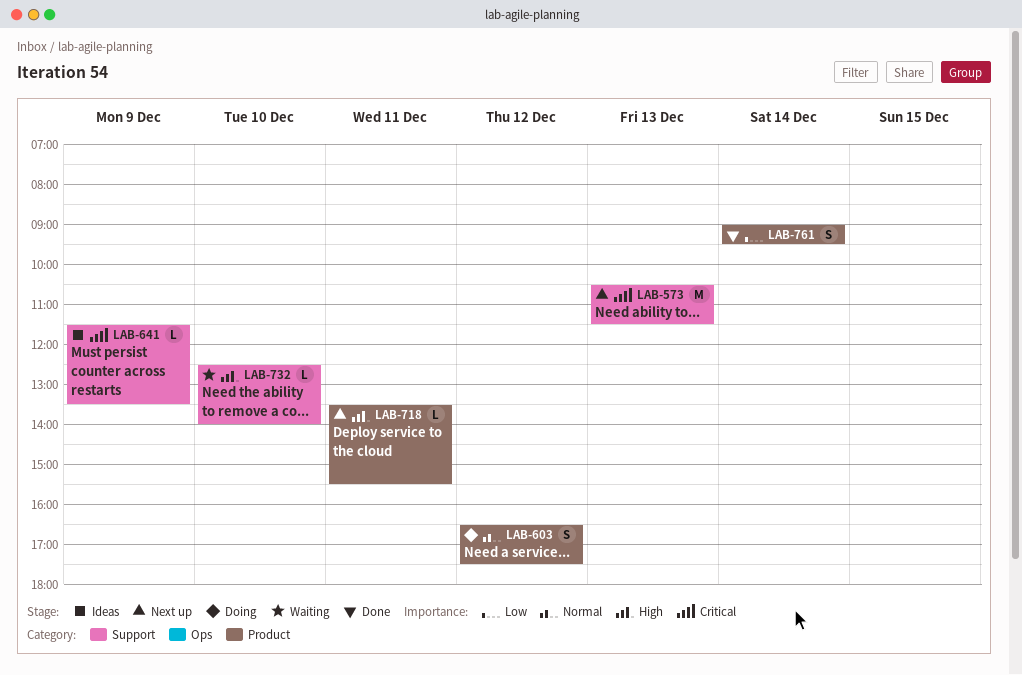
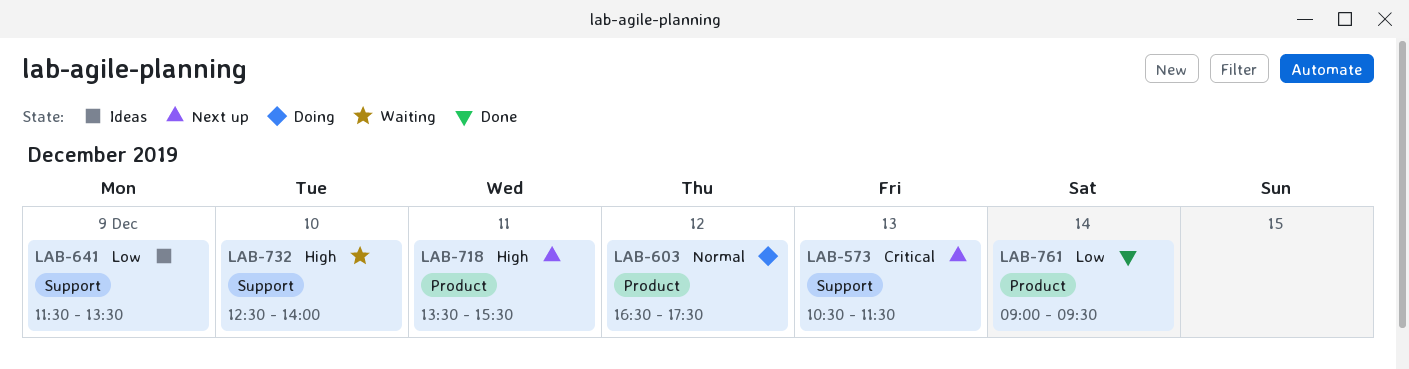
LAB-641, priority: Critical -> Low

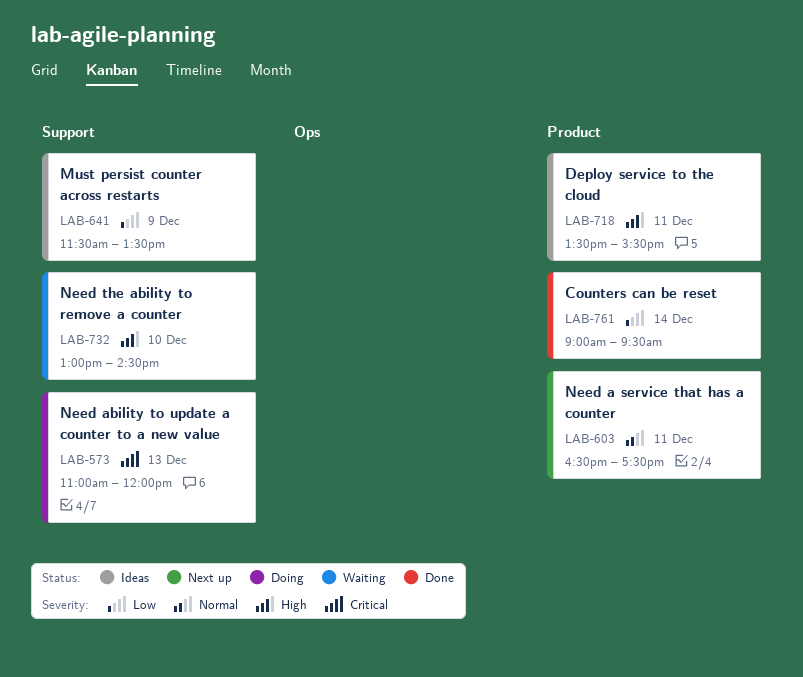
LAB-573, status: Next up -> Doing
LAB-573, begins: 10:30 -> 11:00
LAB-573, ends: 11:30 -> 12:00
LAB-603, status: Doing -> Next up
LAB-603, day: Dec 12 -> Dec 11
LAB-718, status: Next up -> Ideas
LAB-732, begins: 12:30 -> 13:00
LAB-732, ends: 14:00 -> 14:30

